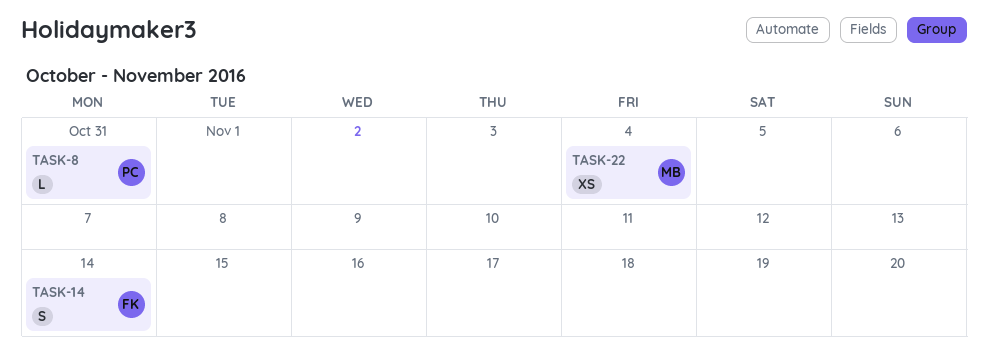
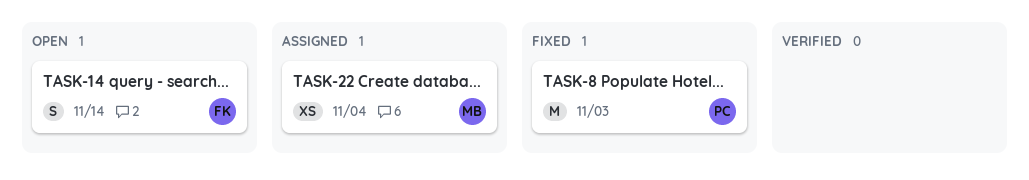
TASK-8, estimate: L -> M
TASK-8, due: Oct 31 -> Nov 3

